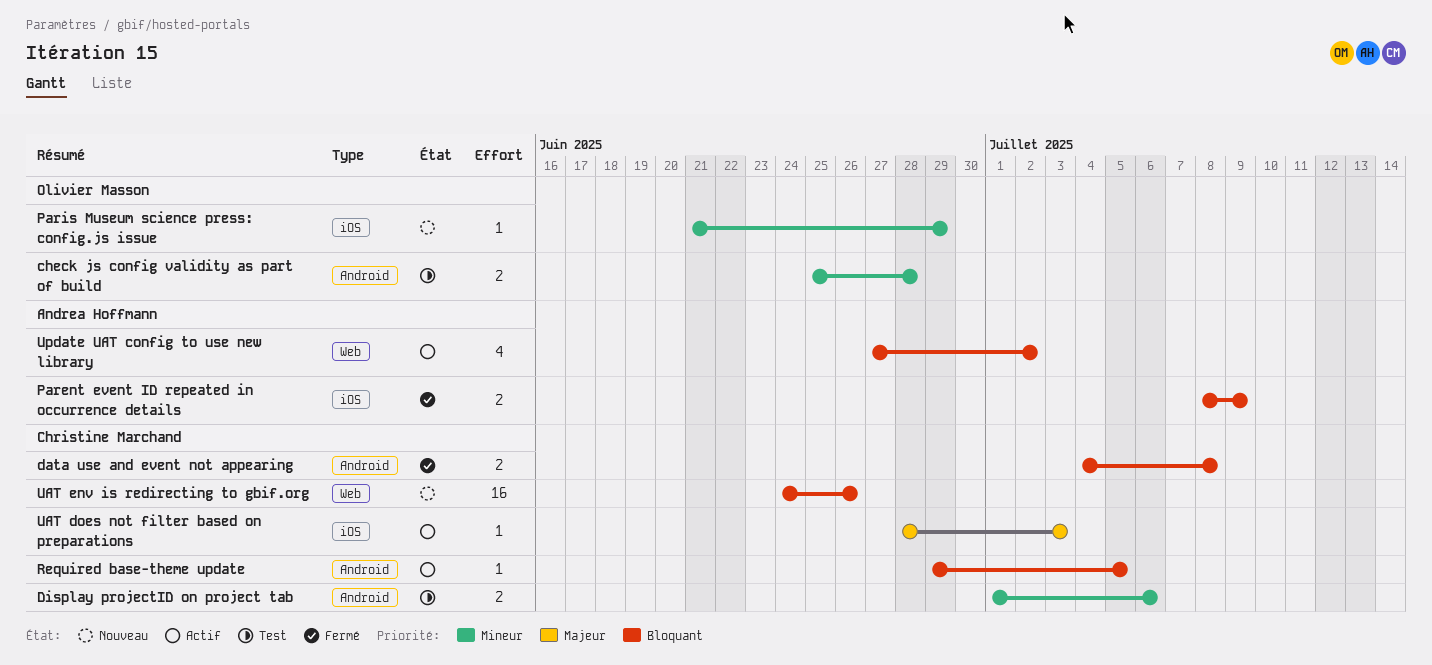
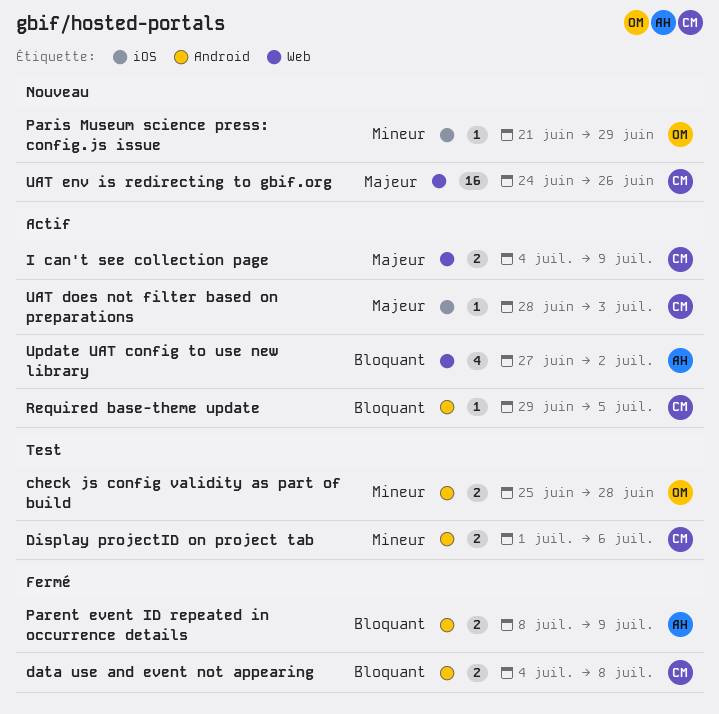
I can't see collection page: none -> present
Parent event ID repeated in occurrence details, label: iOS -> Android
UAT env is redirecting to gbif.org, priority: Bloquant -> Majeur

